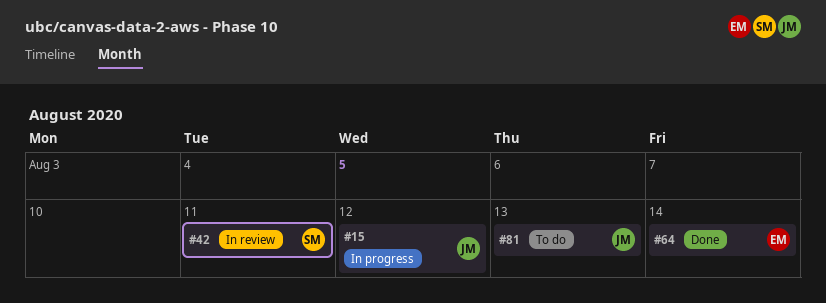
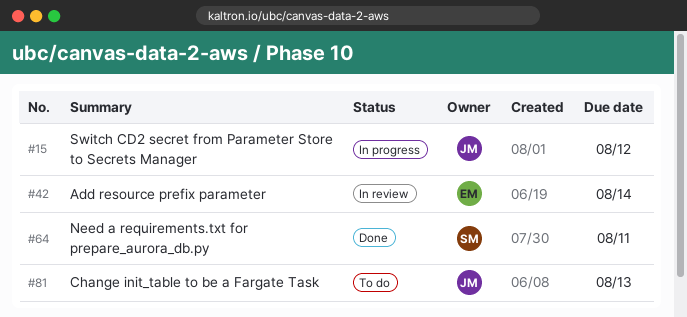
#42, owner: SM -> EM
#42, due: Aug 11 -> Aug 14
#64, owner: EM -> SM
#64, due: Aug 14 -> Aug 11

